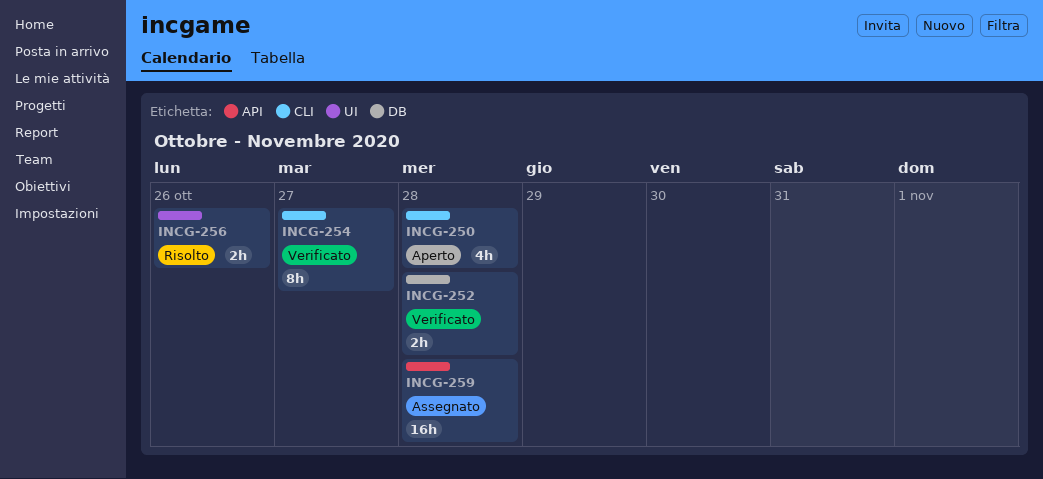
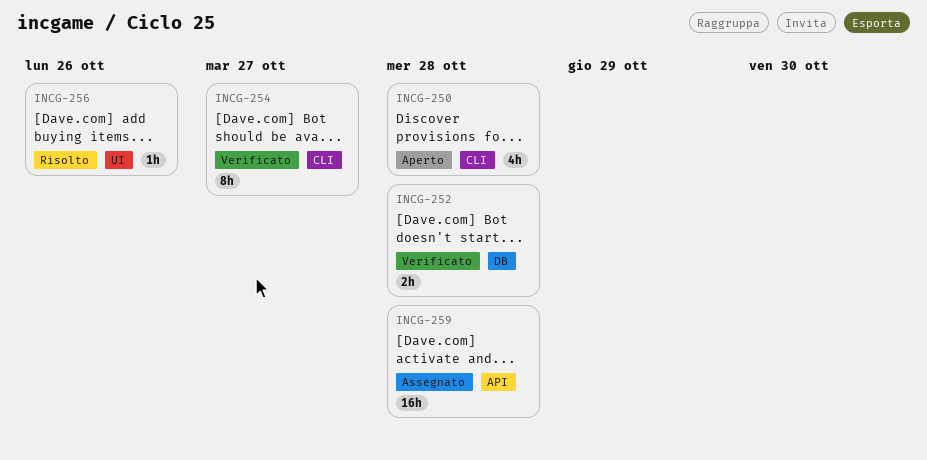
INCG-256, estimate: 2h -> 1h

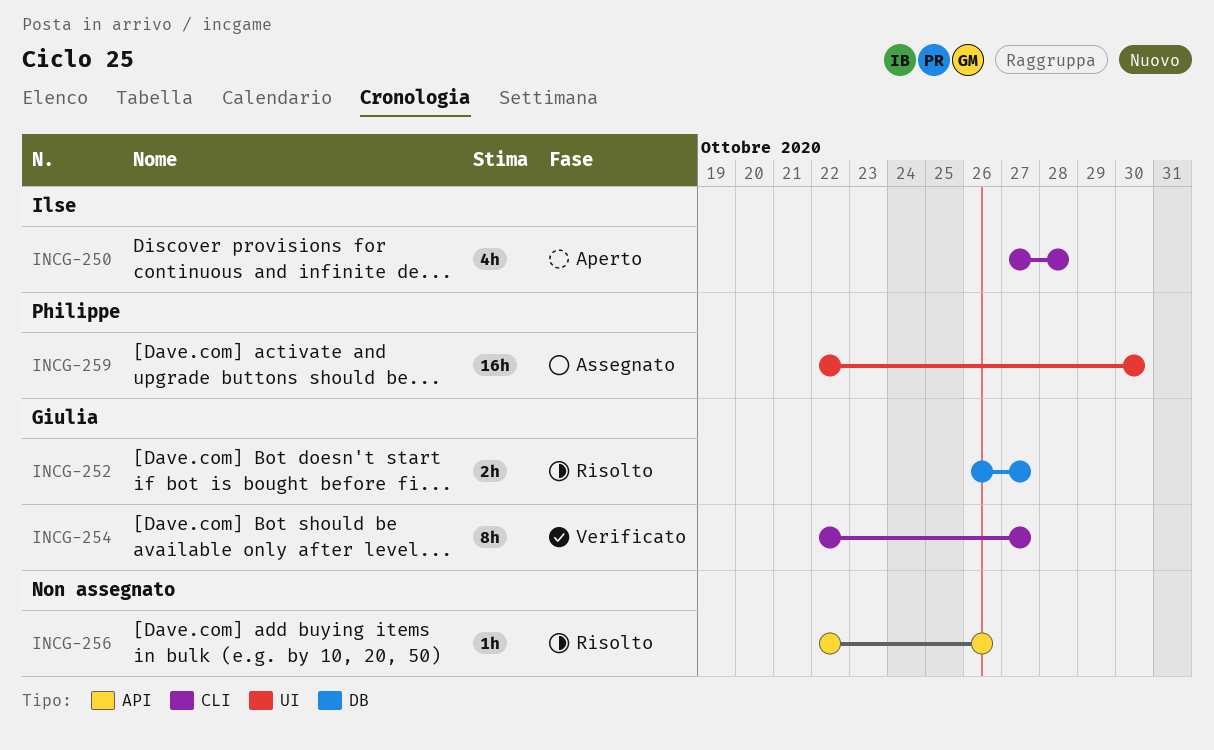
INCG-252, status: Verificato -> Risolto
INCG-252, due: Oct 28 -> Oct 27
INCG-256, label: UI -> API
INCG-259, label: API -> UI
INCG-259, due: Oct 28 -> Oct 30

